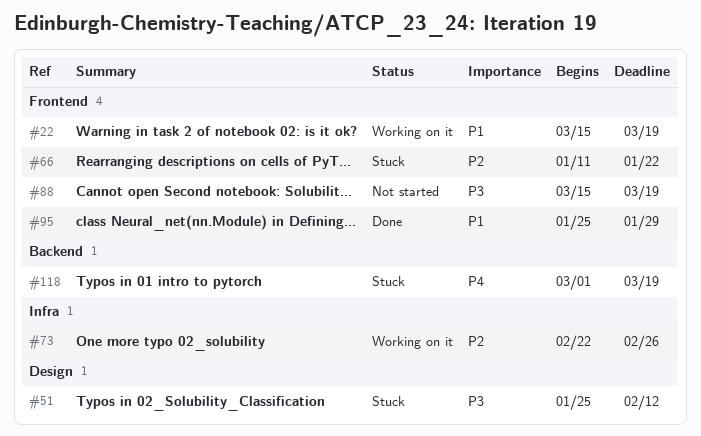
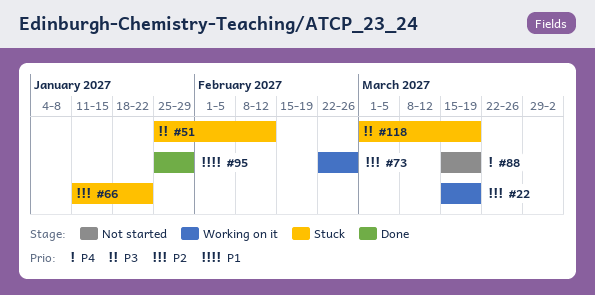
#22, priority: P1 -> P2
#88, priority: P3 -> P4
#118, priority: P4 -> P3

